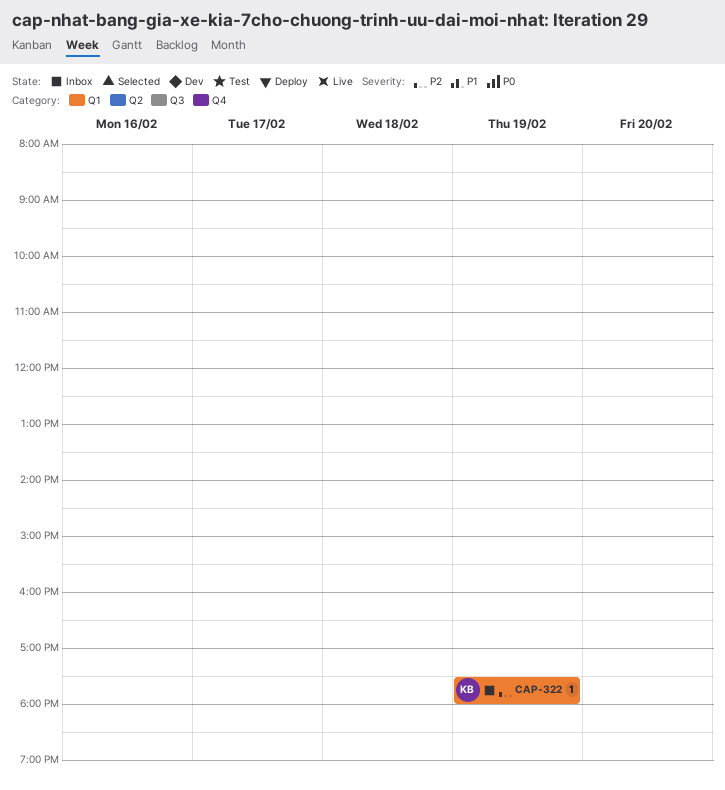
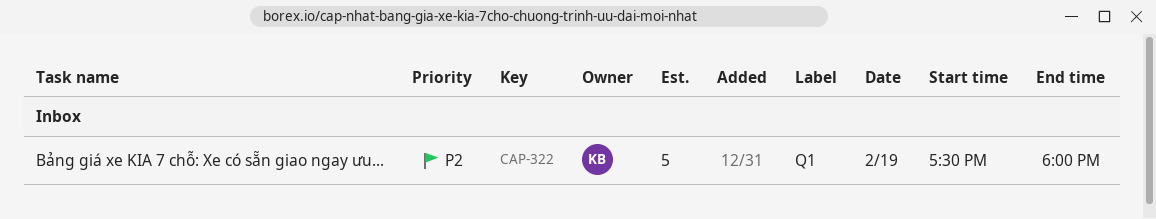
CAP-322, estimate: 1 -> 5

